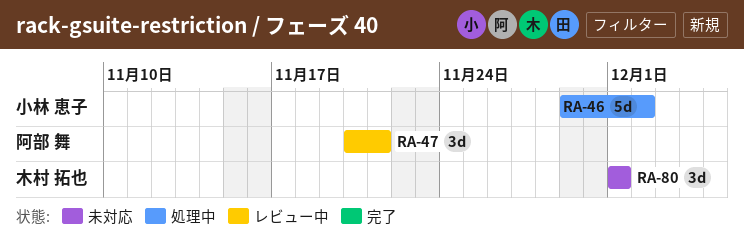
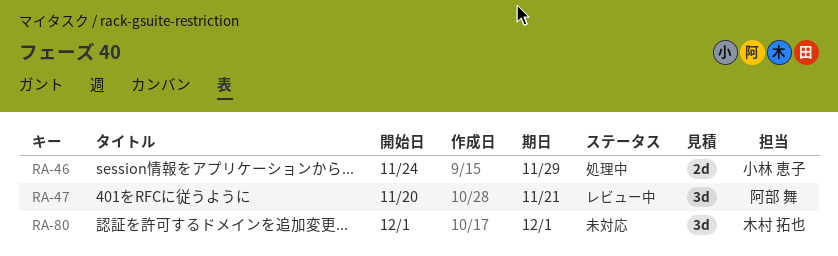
RA-46, estimate: 5d -> 2d
RA-46, start: Nov 29 -> Nov 24
RA-46, due: Dec 2 -> Nov 29

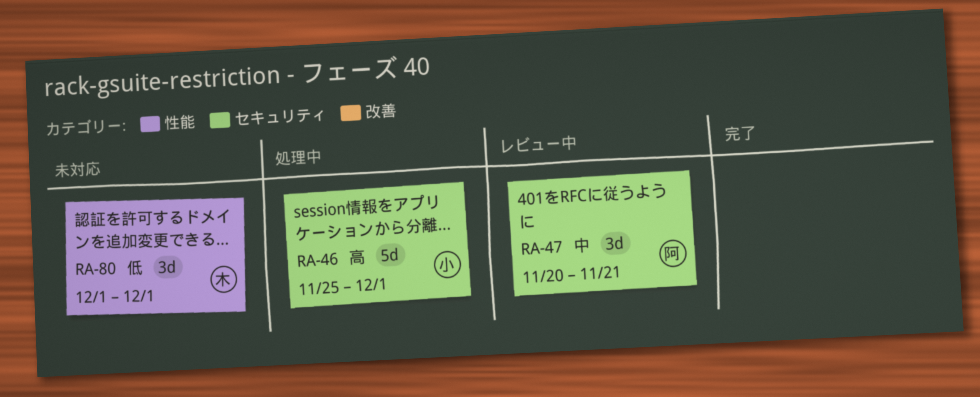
RA-46, estimate: 2d -> 5d
RA-46, start: Nov 24 -> Nov 25
RA-46, due: Nov 29 -> Dec 1

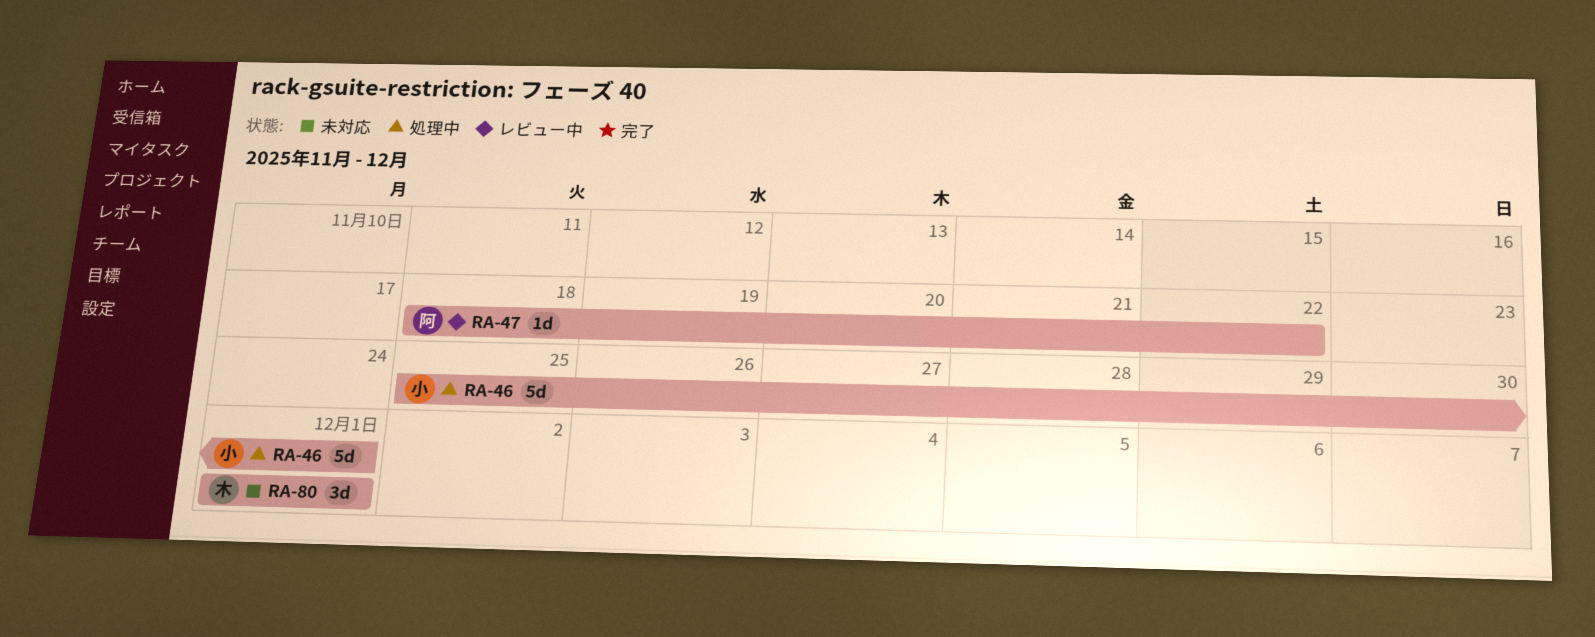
RA-47, estimate: 3d -> 1d
RA-47, start: Nov 20 -> Nov 18
RA-47, due: Nov 21 -> Nov 22

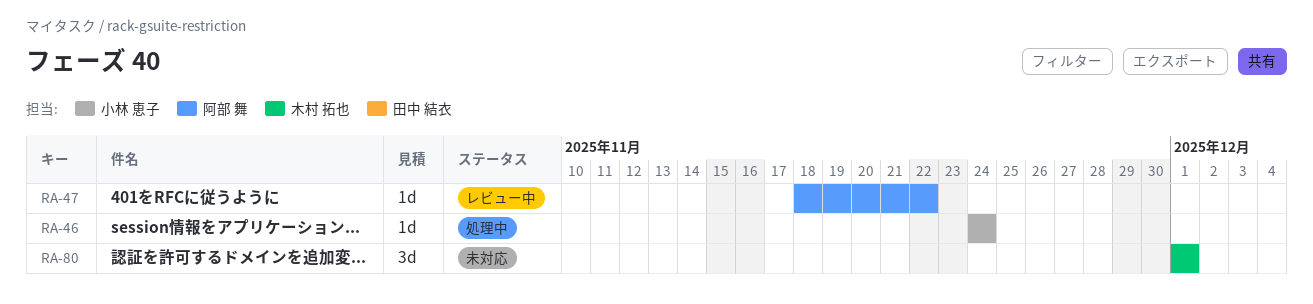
RA-46, estimate: 5d -> 1d
RA-46, start: Nov 25 -> Nov 24
RA-46, due: Dec 1 -> Nov 24

